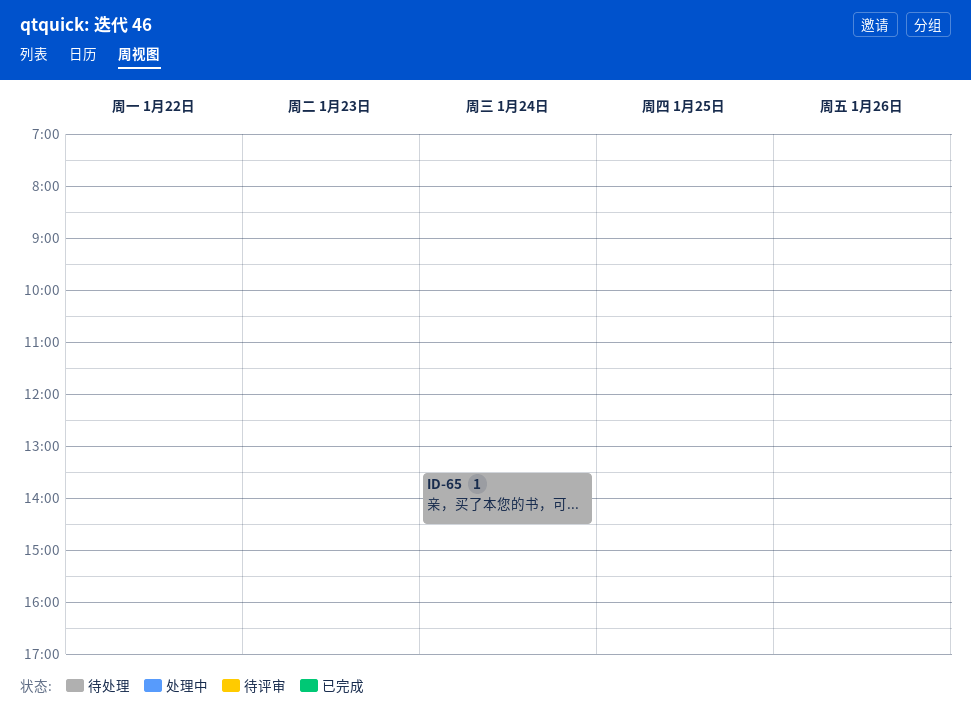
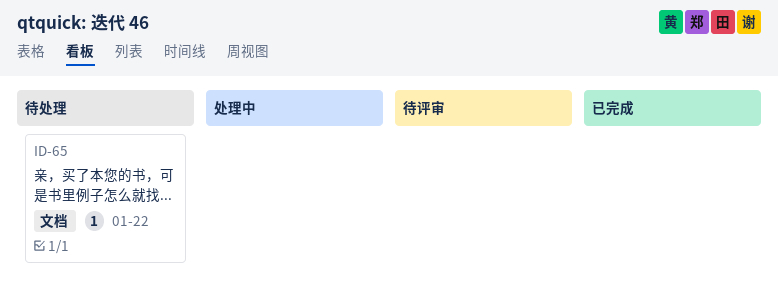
ID-65, day: Jan 24 -> Jan 22

